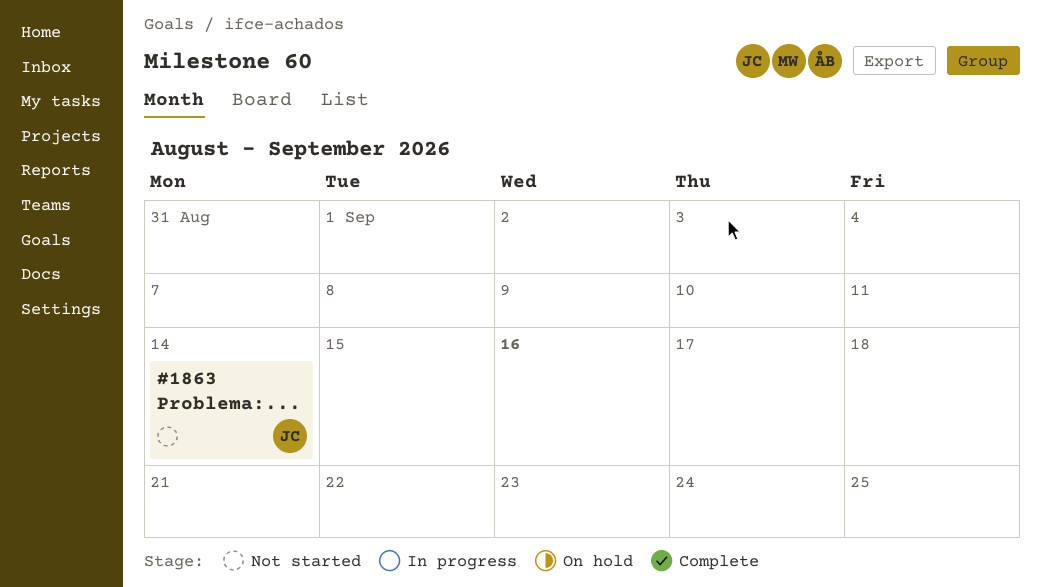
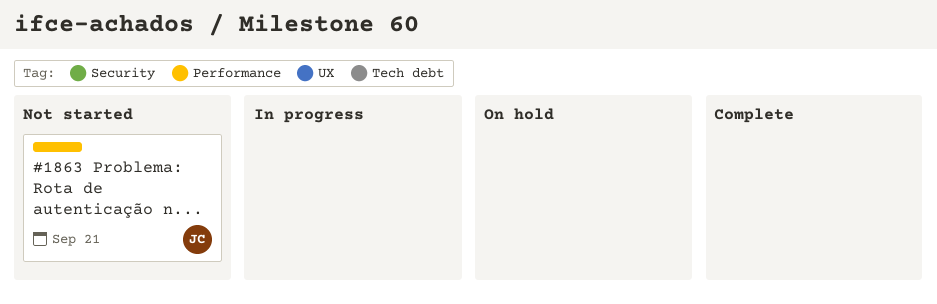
#1863, due: Sep 14 -> Sep 21

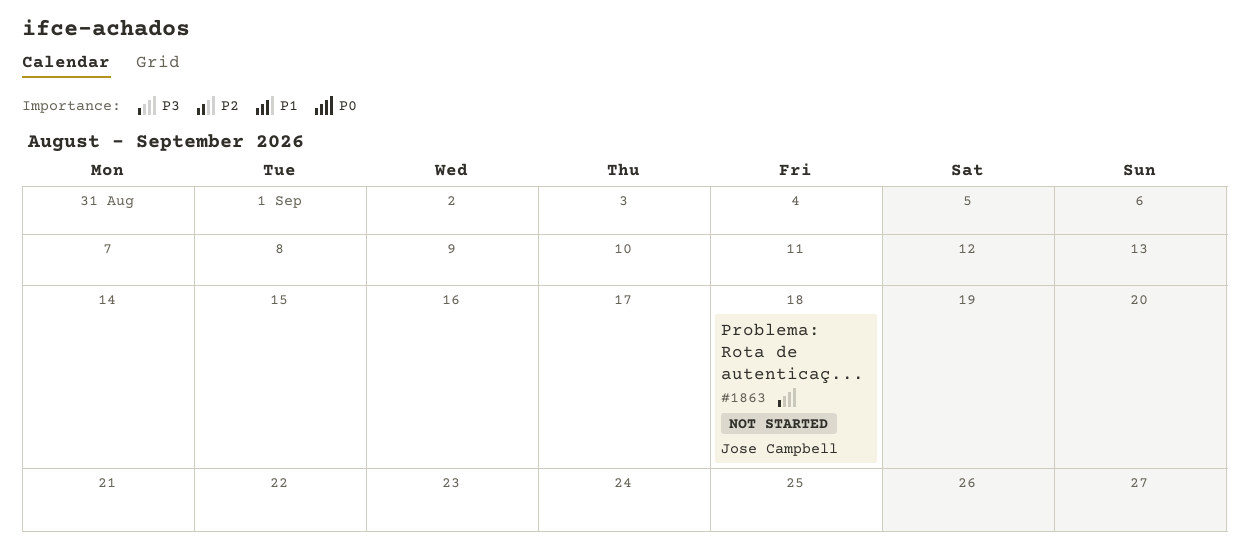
#1863, due: Sep 21 -> Sep 18

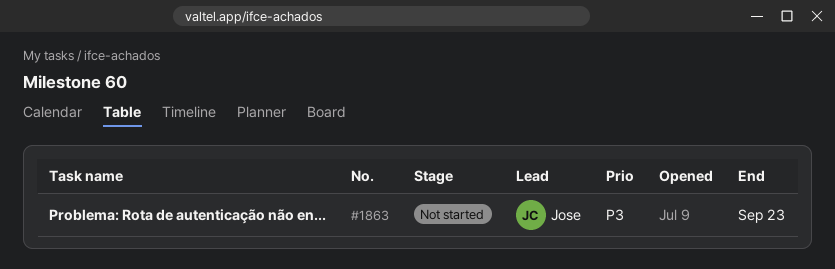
#1863, due: Sep 18 -> Sep 23

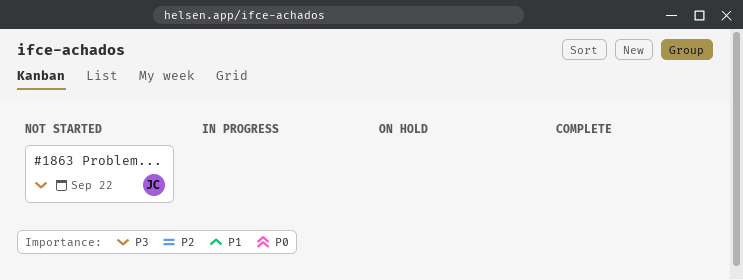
#1863, due: Sep 23 -> Sep 22

